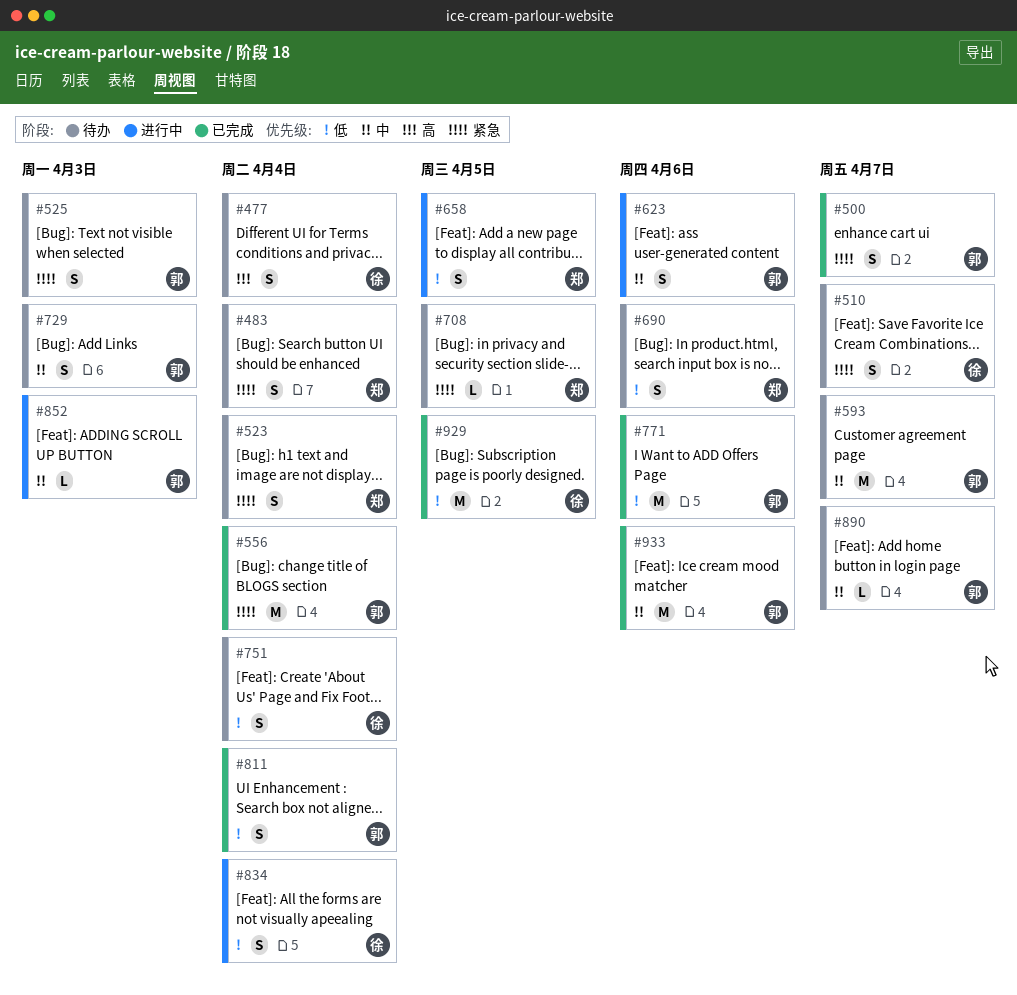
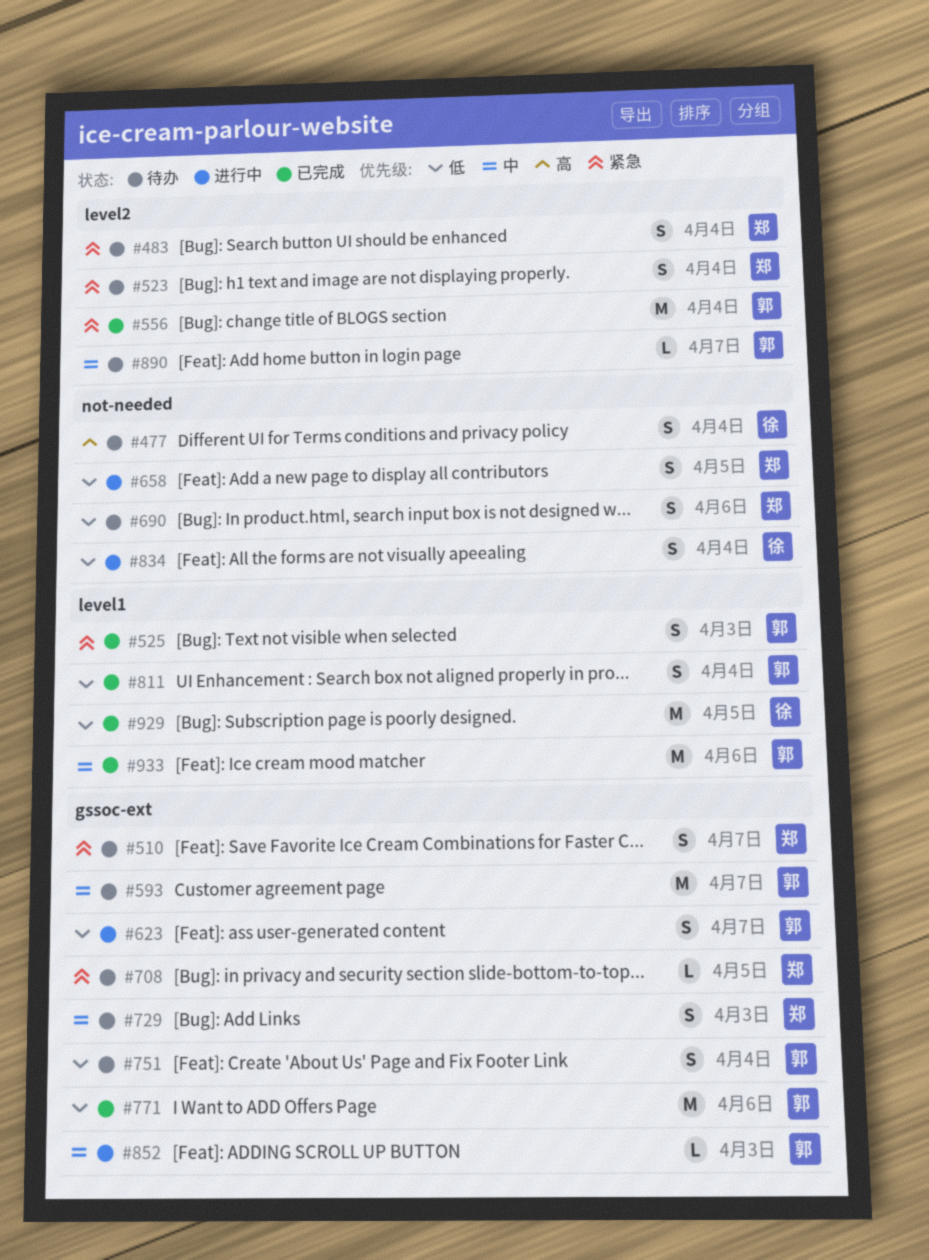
#500: present -> none
#510, owner: 徐 -> 郑
#525, status: 待办 -> 已完成
#623, priority: 中 -> 低
#623, due: Apr 6 -> Apr 7
#729, owner: 郭 -> 郑
#751, owner: 徐 -> 郭

